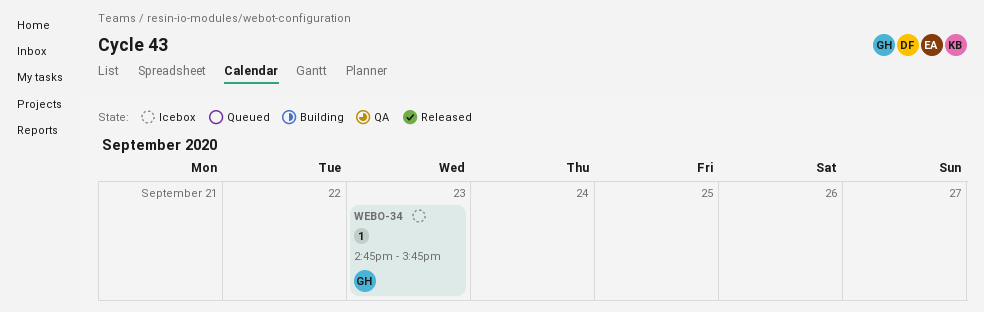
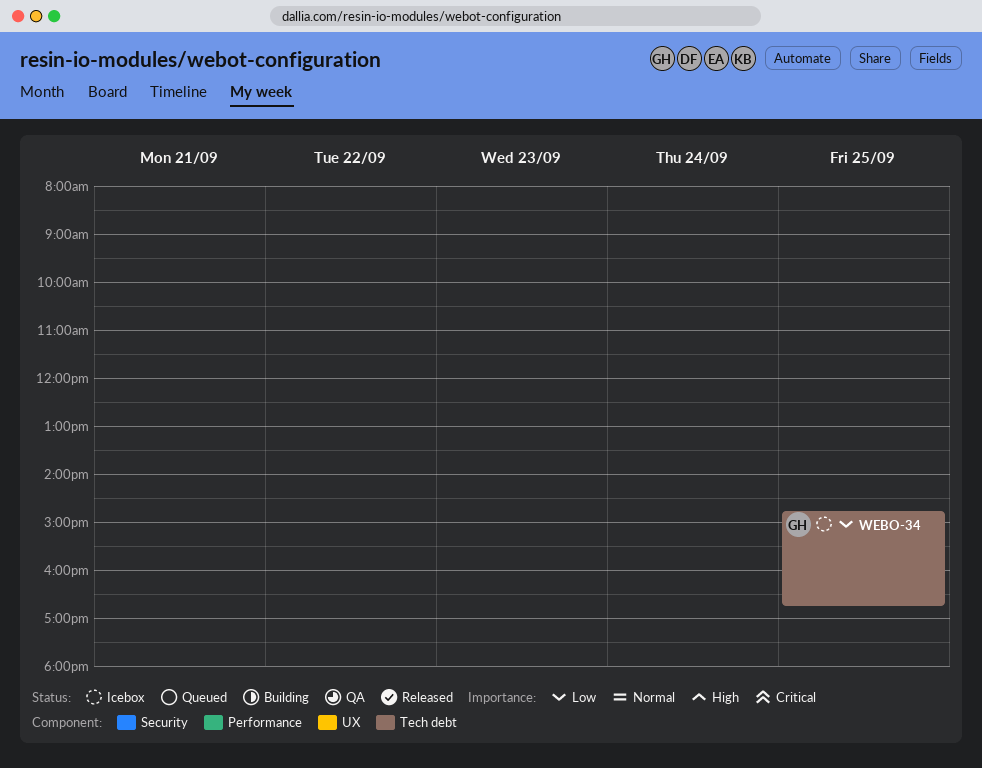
WEBO-34, day: Sep 23 -> Sep 25
WEBO-34, ends: 15:45 -> 16:45

